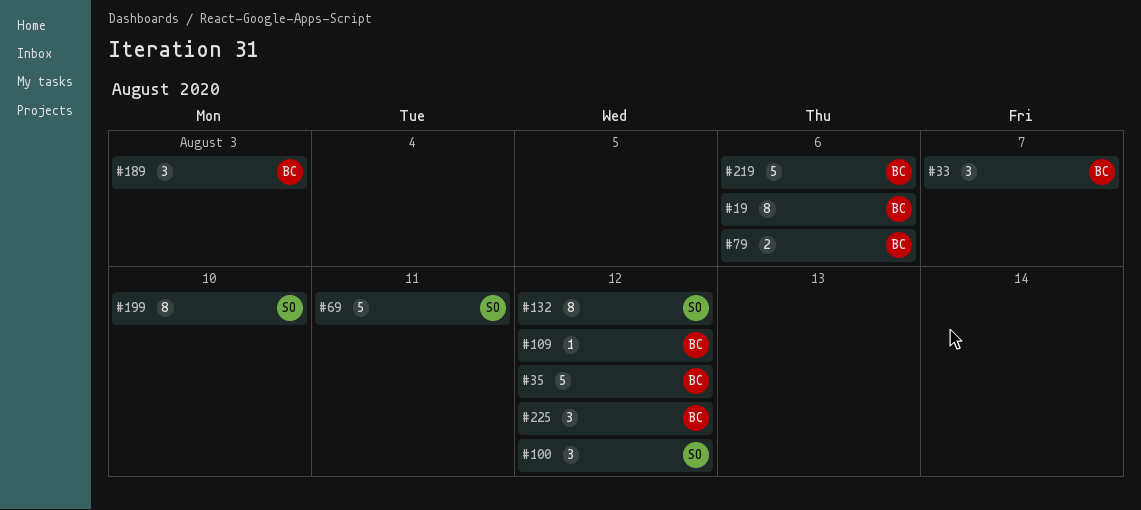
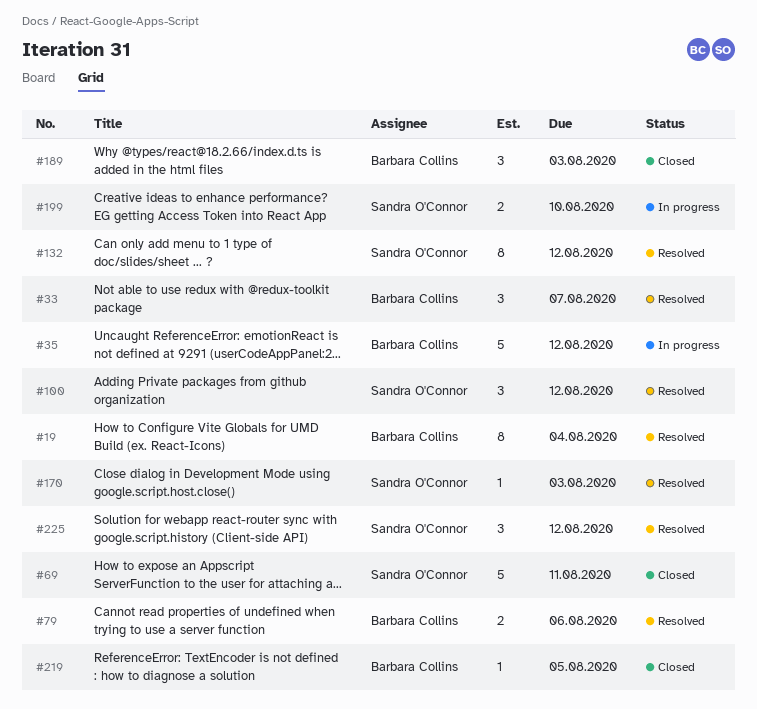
#19, due: Aug 6 -> Aug 4
#109: present -> none
#170: none -> present
#199, estimate: 8 -> 2
#219, estimate: 5 -> 1
#219, due: Aug 6 -> Aug 5
#225, owner: Barbara Collins -> Sandra O'Connor

